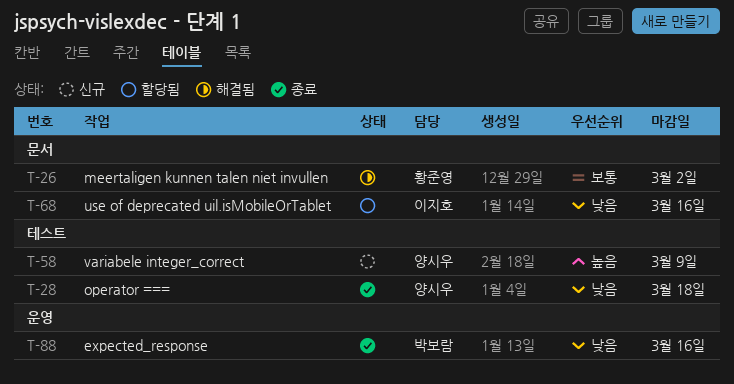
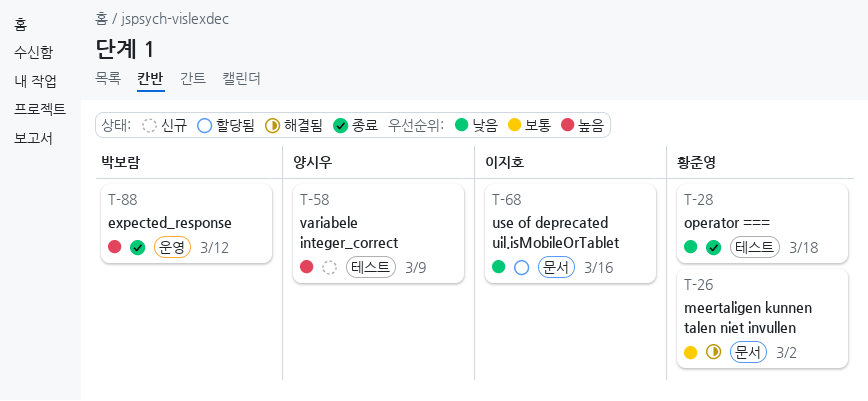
T-28, owner: 양시우 -> 황준영
T-88, priority: 낮음 -> 높음
T-88, due: Mar 16 -> Mar 12

